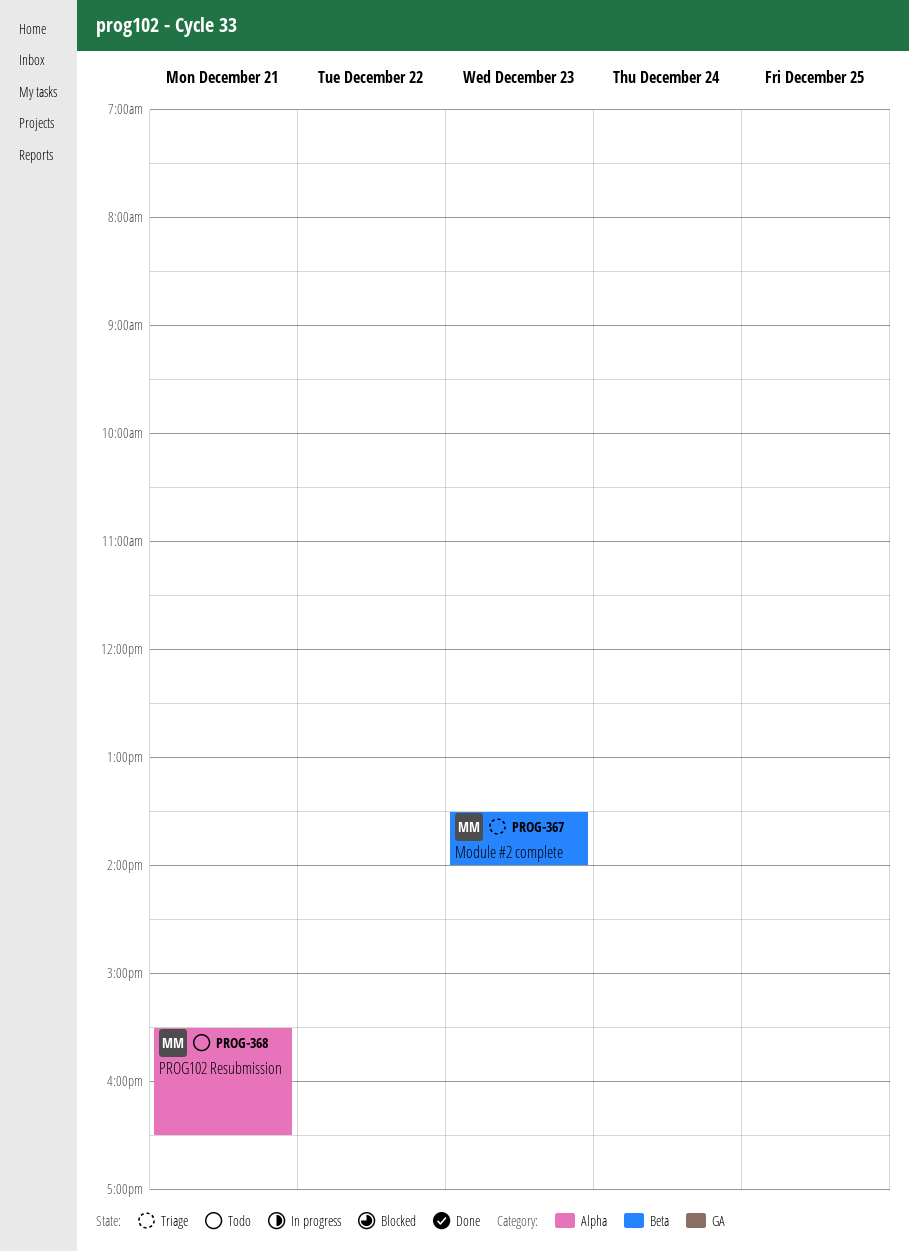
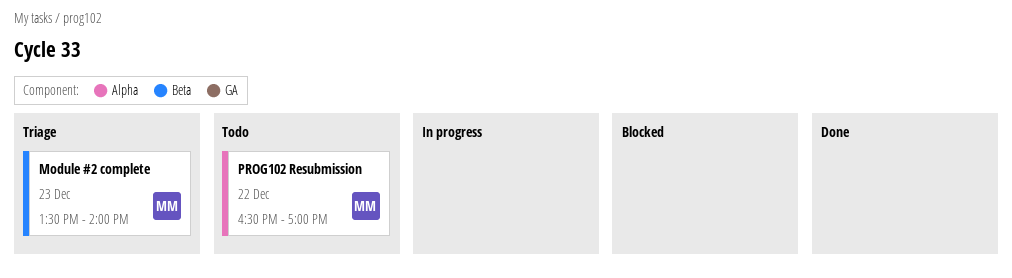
PROG102 Resubmission, day: Dec 21 -> Dec 22
PROG102 Resubmission, begins: 15:30 -> 16:30
PROG102 Resubmission, ends: 16:30 -> 17:00

